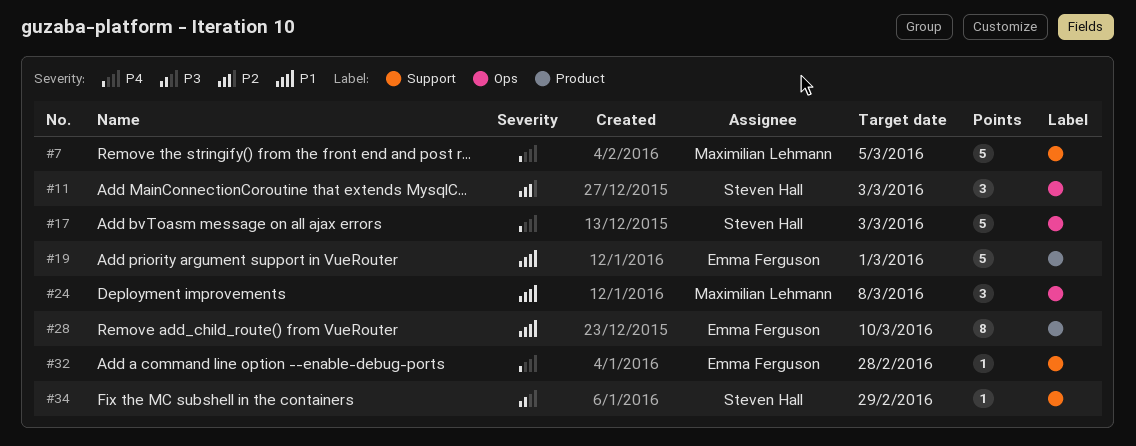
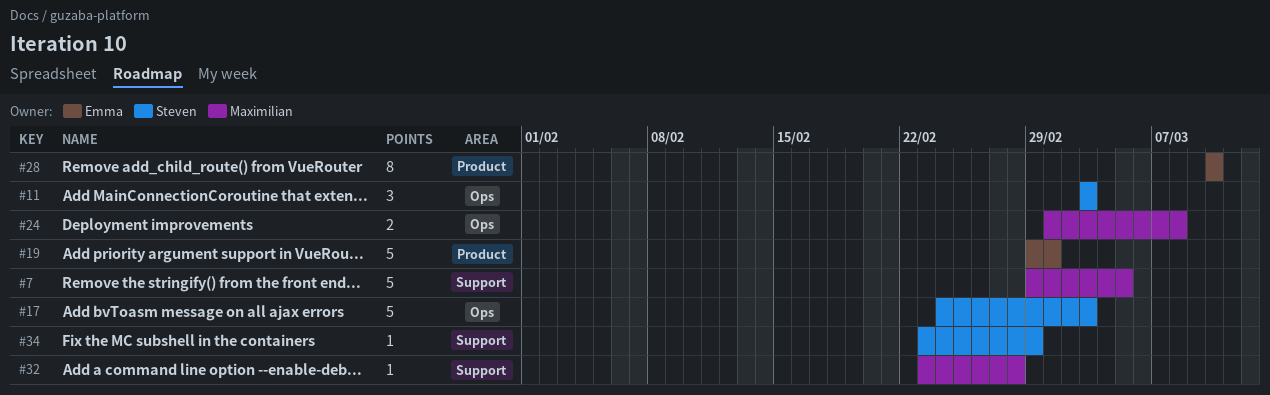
#24, estimate: 3 -> 2
#32, owner: Emma Ferguson -> Maximilian Lehmann

